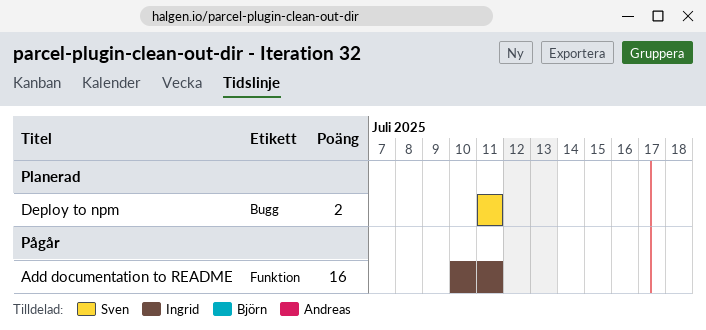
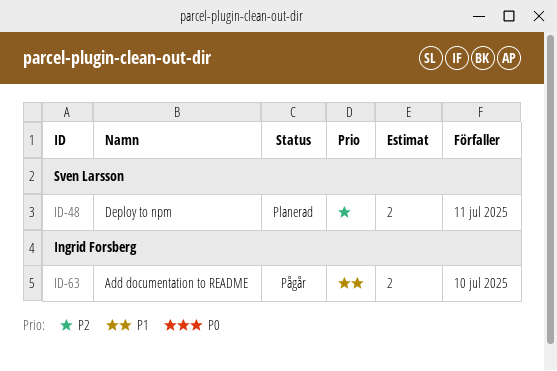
Add documentation to README, estimate: 16 -> 2
Add documentation to README, due: Jul 11 -> Jul 10

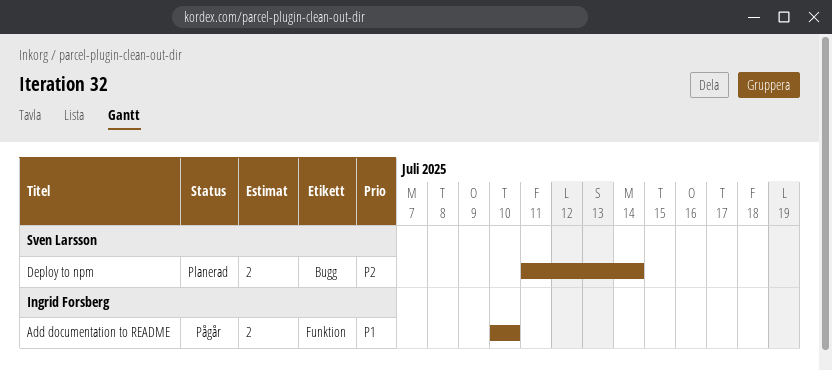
Deploy to npm, due: Jul 11 -> Jul 14

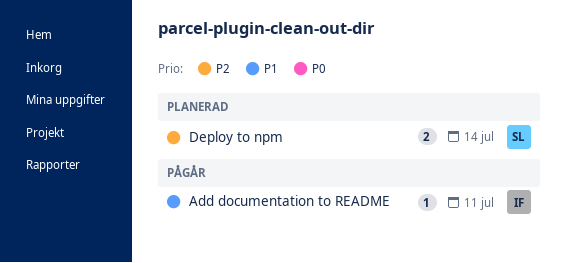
Add documentation to README, estimate: 2 -> 1
Add documentation to README, due: Jul 10 -> Jul 11

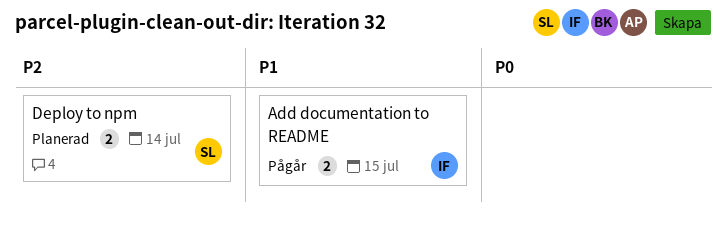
Add documentation to README, estimate: 1 -> 2
Add documentation to README, due: Jul 11 -> Jul 15

